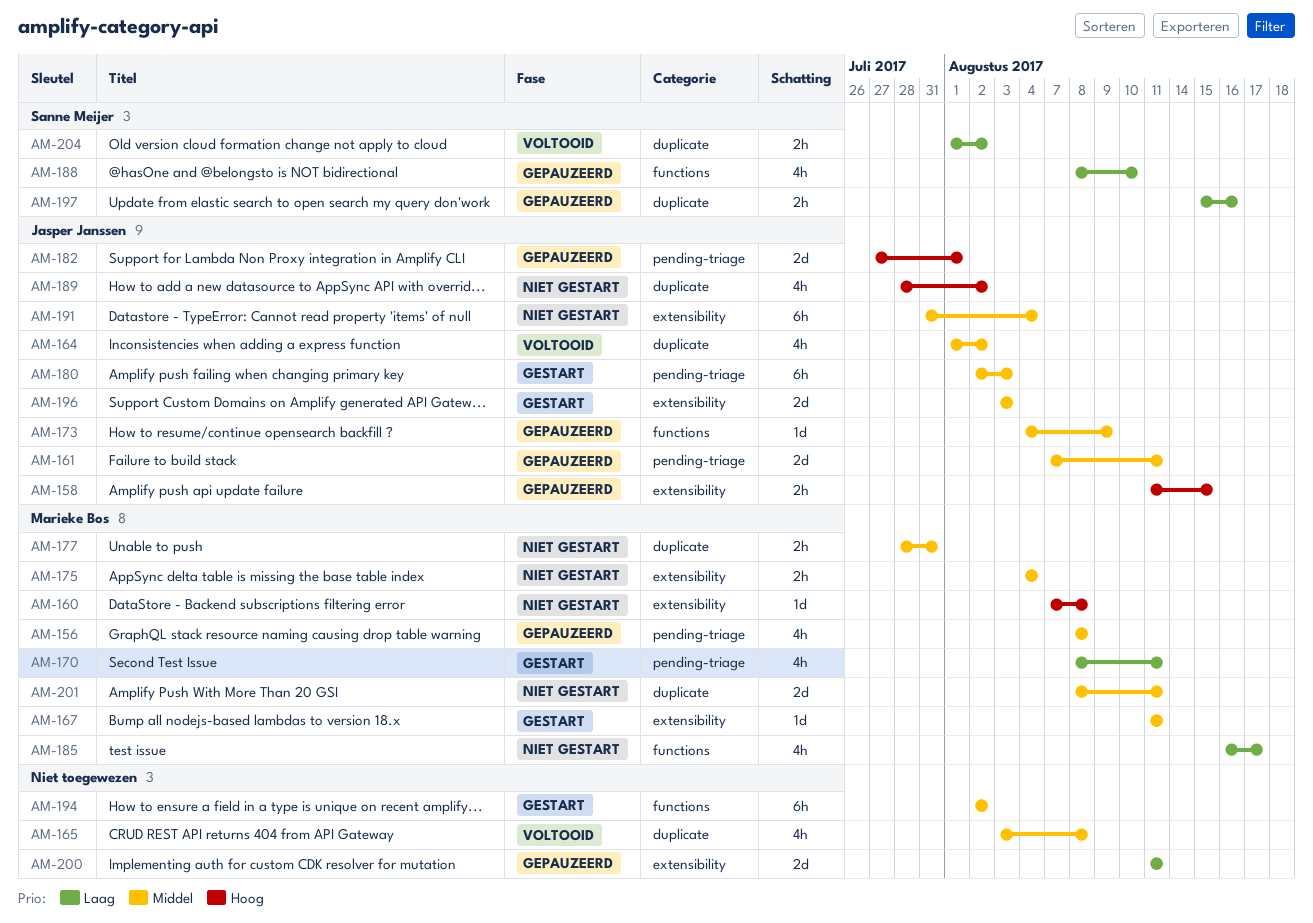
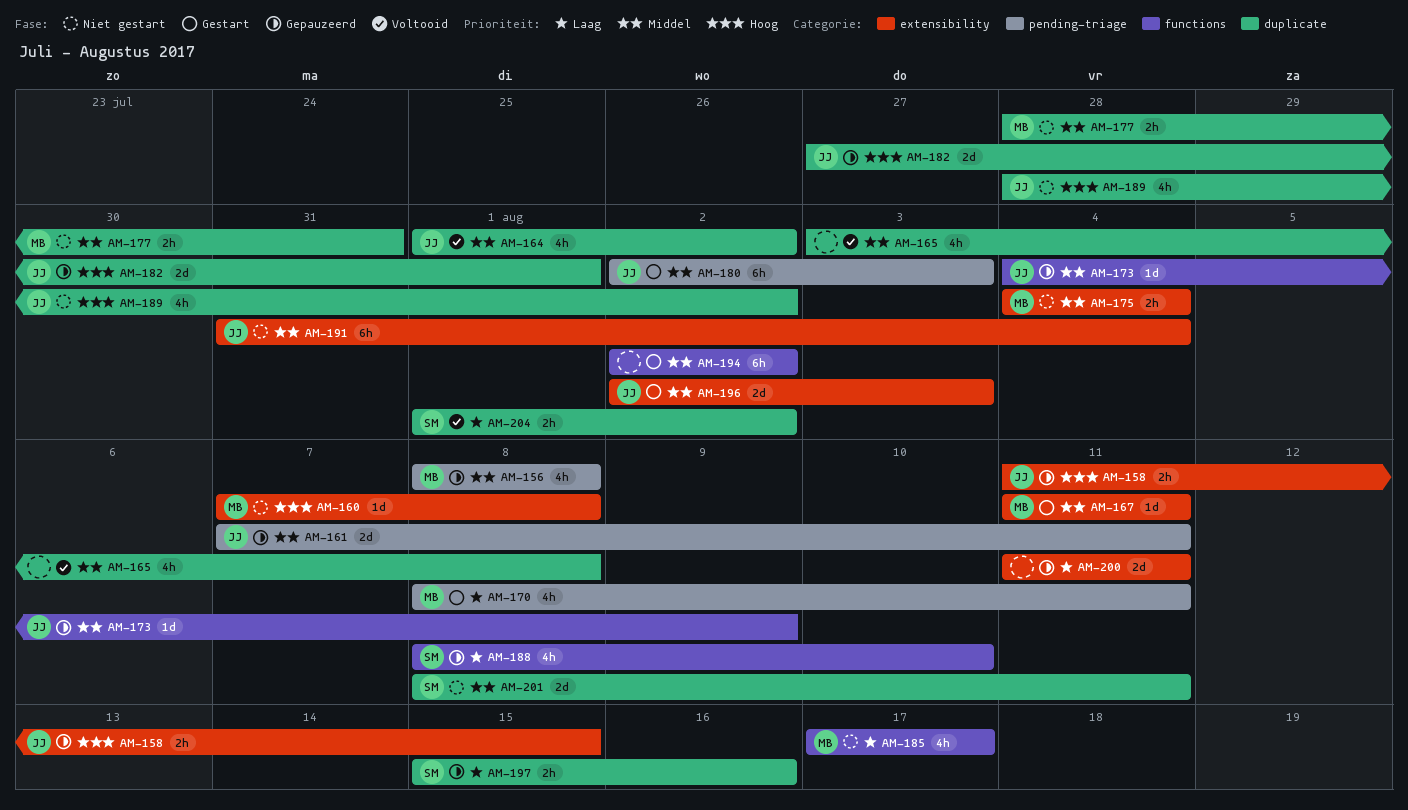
AM-182, label: pending-triage -> duplicate
AM-185, start: Aug 16 -> Aug 17
AM-196, start: Aug 3 -> Aug 2
AM-201, owner: Marieke Bos -> Sanne Meijer

